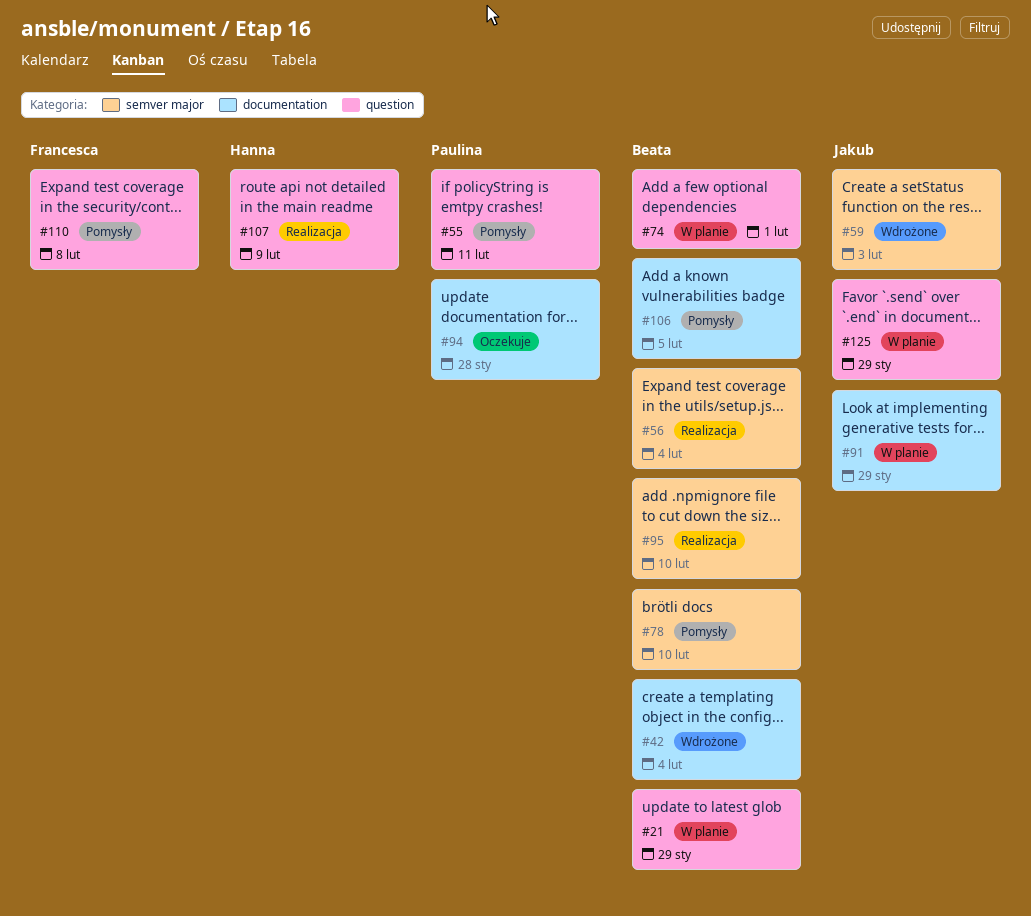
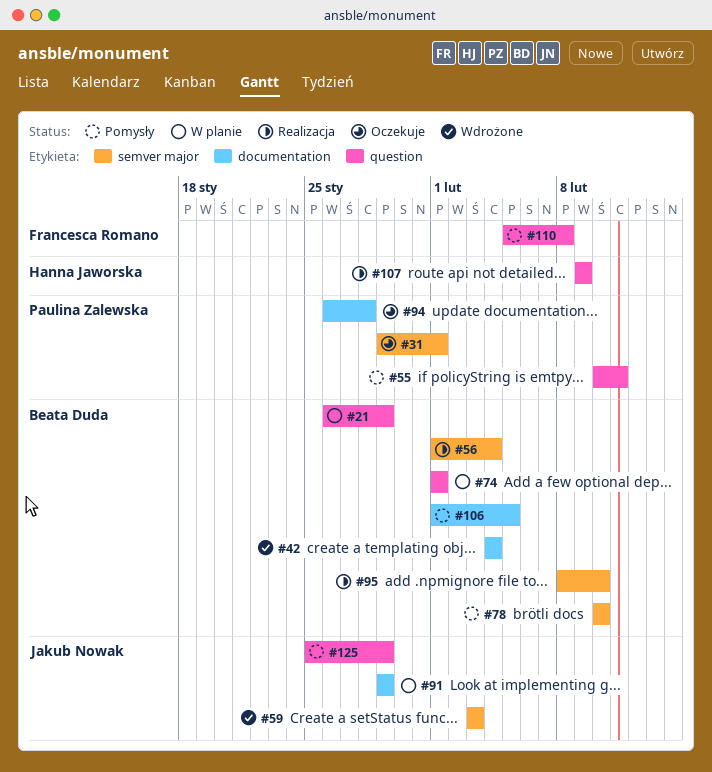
#31: none -> present
#125, status: W planie -> Pomysły

